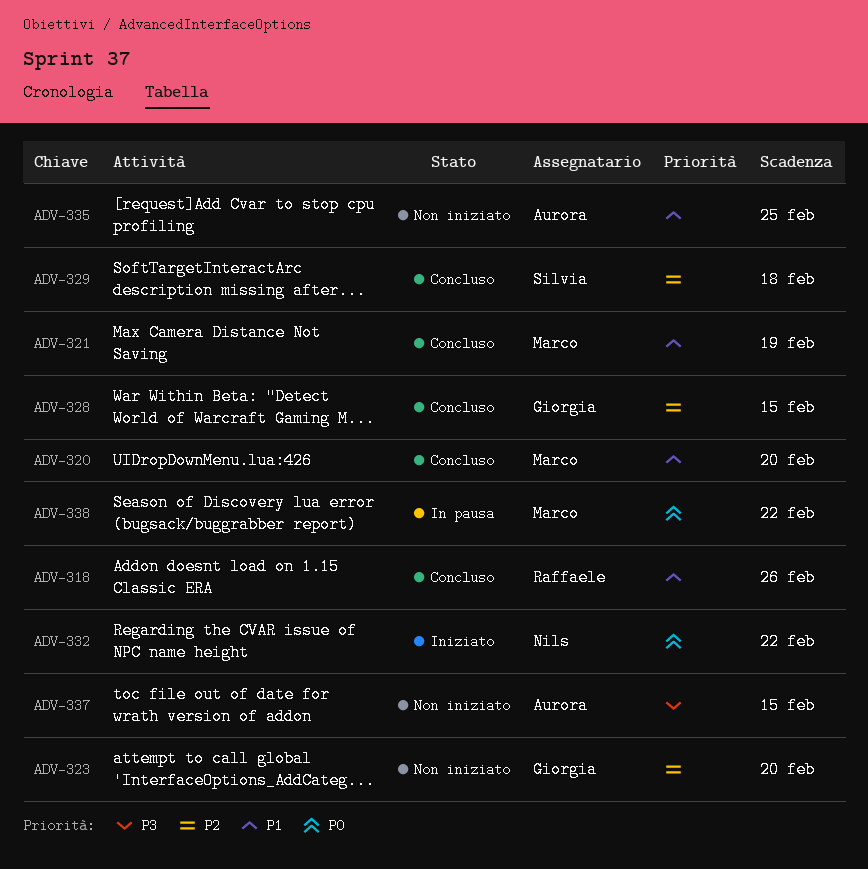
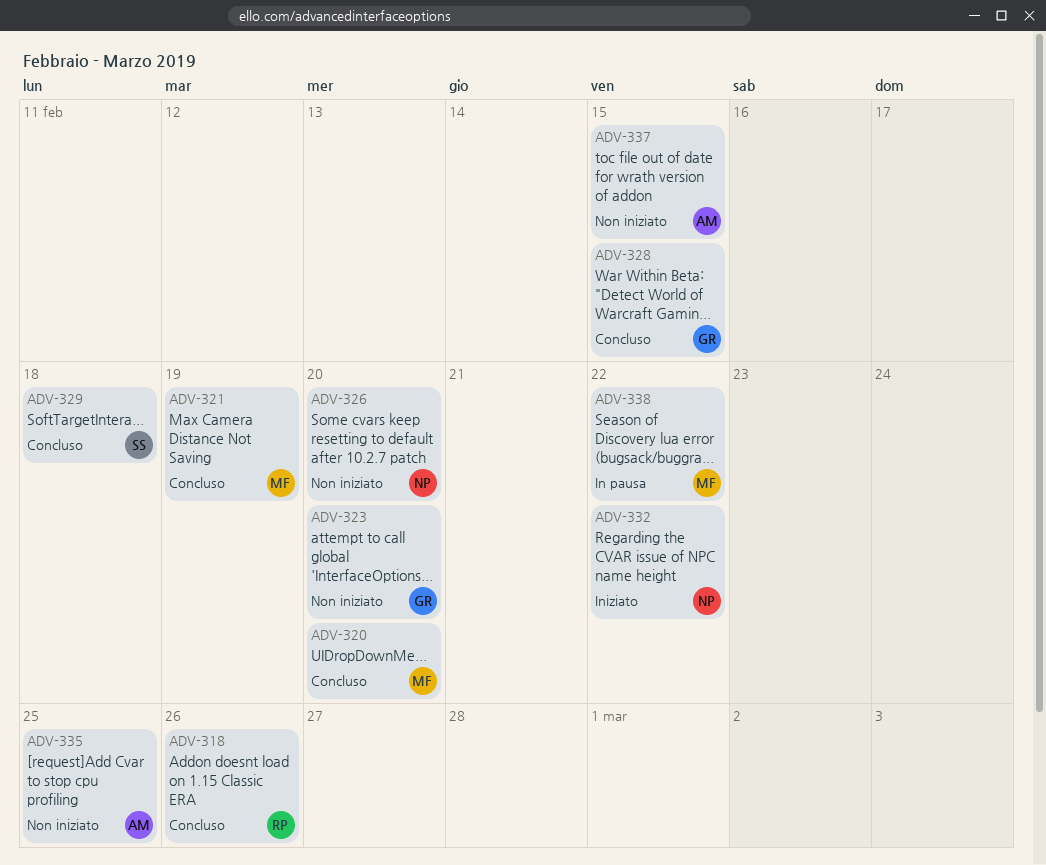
ADV-326: none -> present

